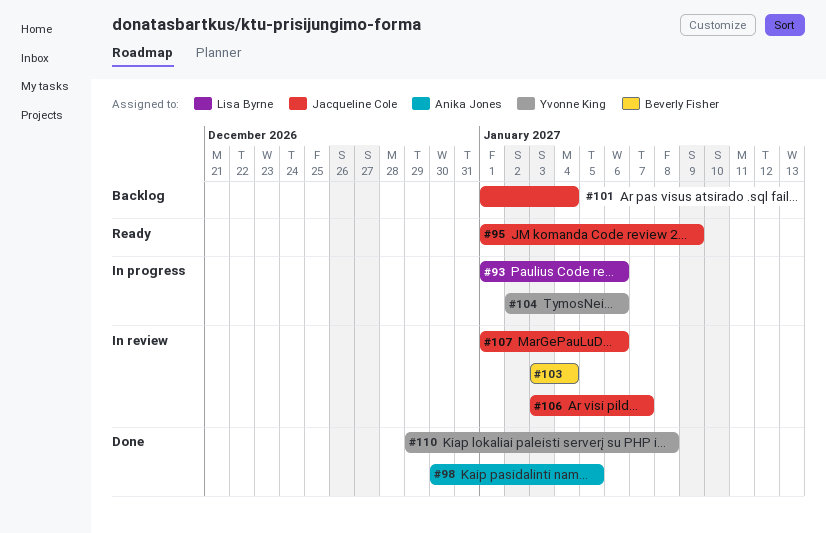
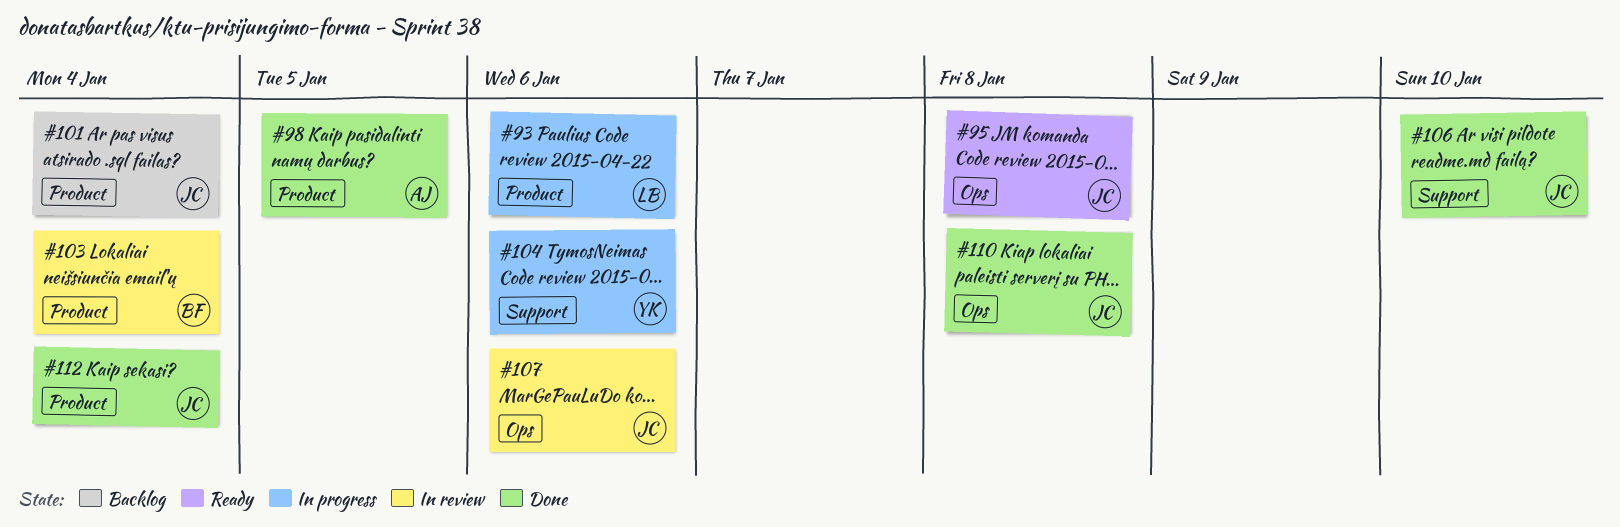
#95, due: Jan 9 -> Jan 8
#106, status: In review -> Done
#106, due: Jan 7 -> Jan 10
#110, owner: Yvonne King -> Jacqueline Cole
#112: none -> present

